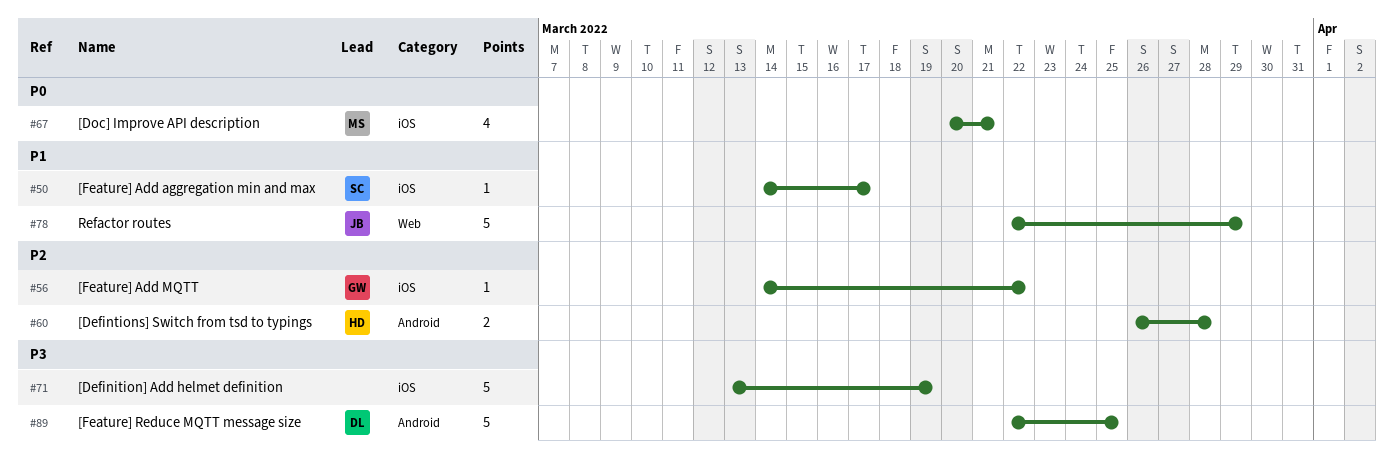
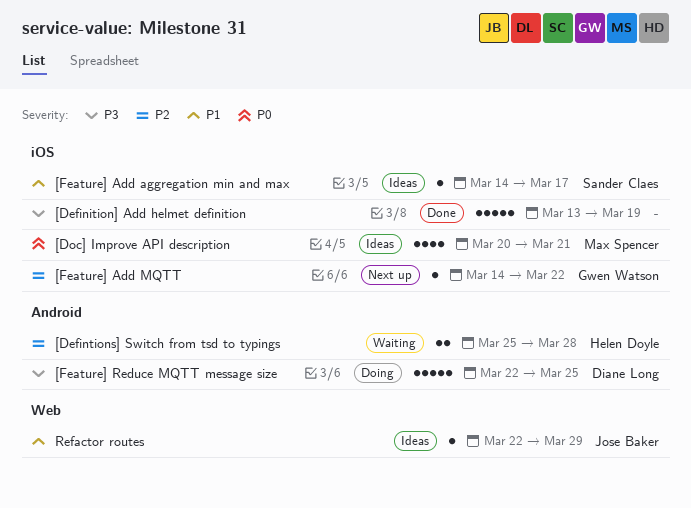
[Defintions] Switch from tsd to typings, start: Mar 26 -> Mar 25
Refactor routes, estimate: 5 -> 1

